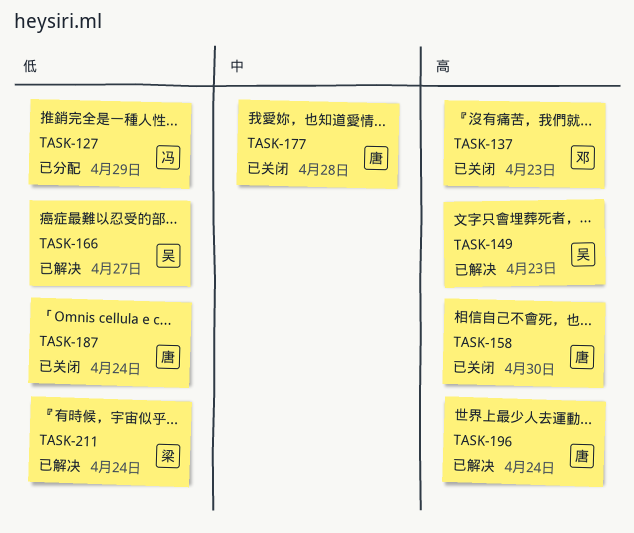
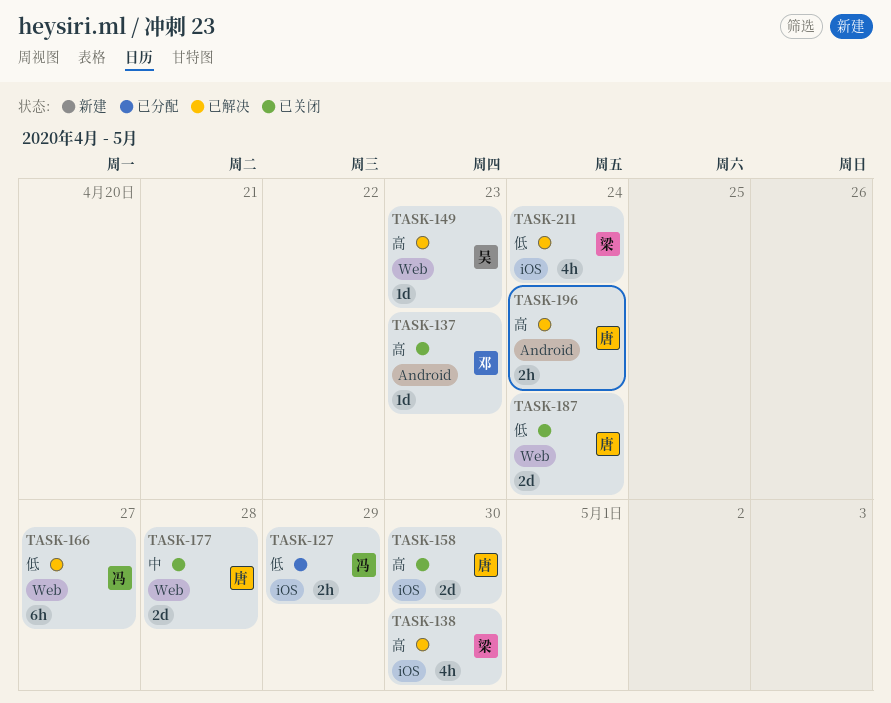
TASK-138: none -> present
TASK-166, owner: 吴 -> 冯

